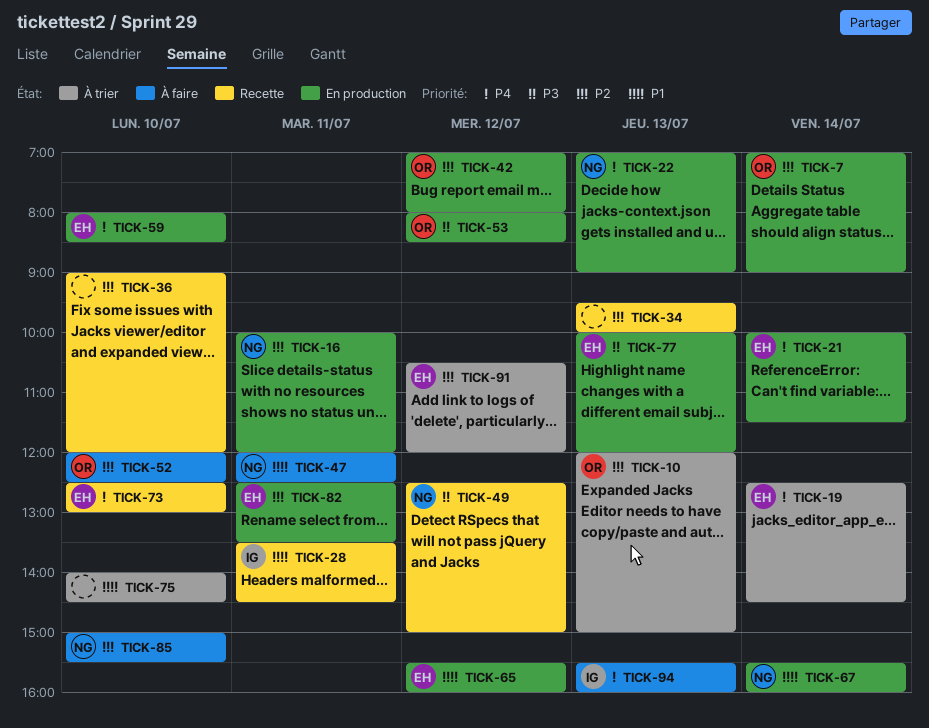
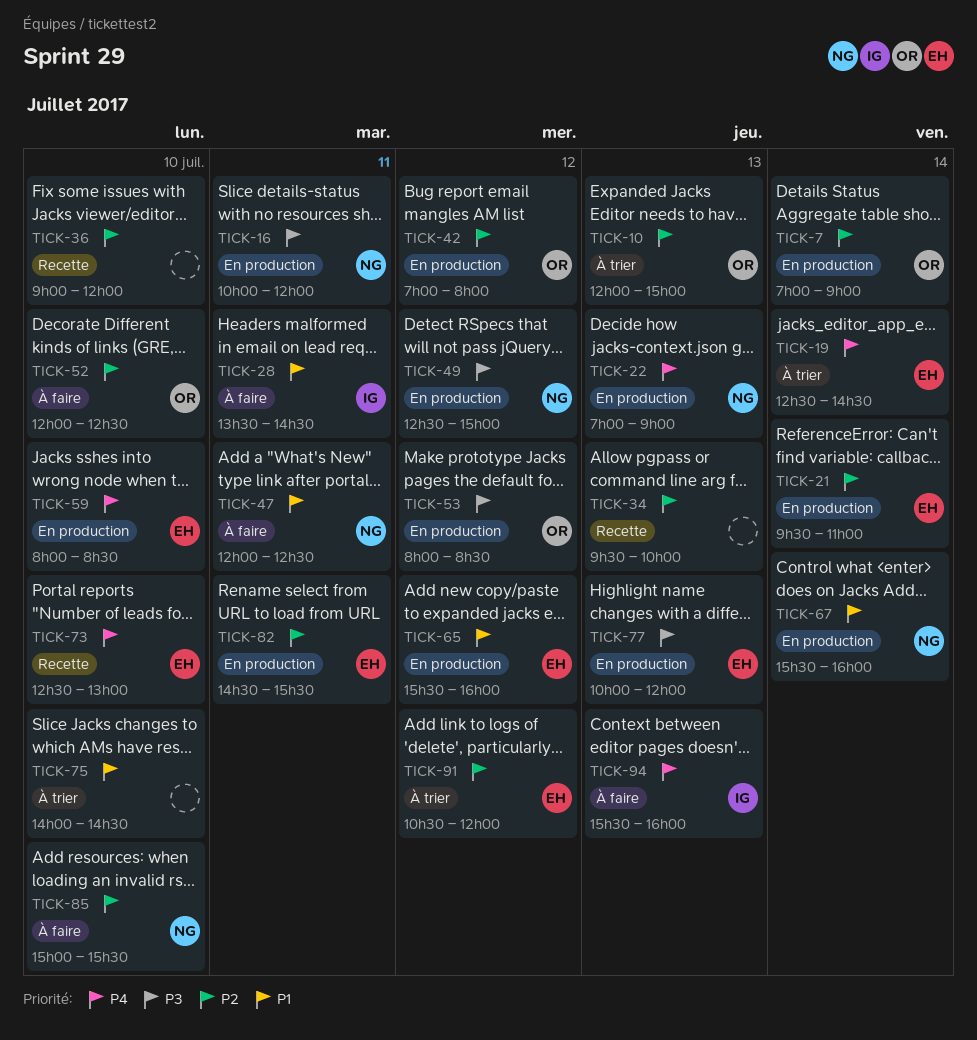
TICK-16, priority: P2 -> P3
TICK-21, priority: P4 -> P2
TICK-21, begins: 10:00 -> 09:30
TICK-21, ends: 11:30 -> 11:00
TICK-28, status: Recette -> À faire
TICK-49, status: Recette -> En production
TICK-82, begins: 12:30 -> 14:30
TICK-82, ends: 13:30 -> 15:30

